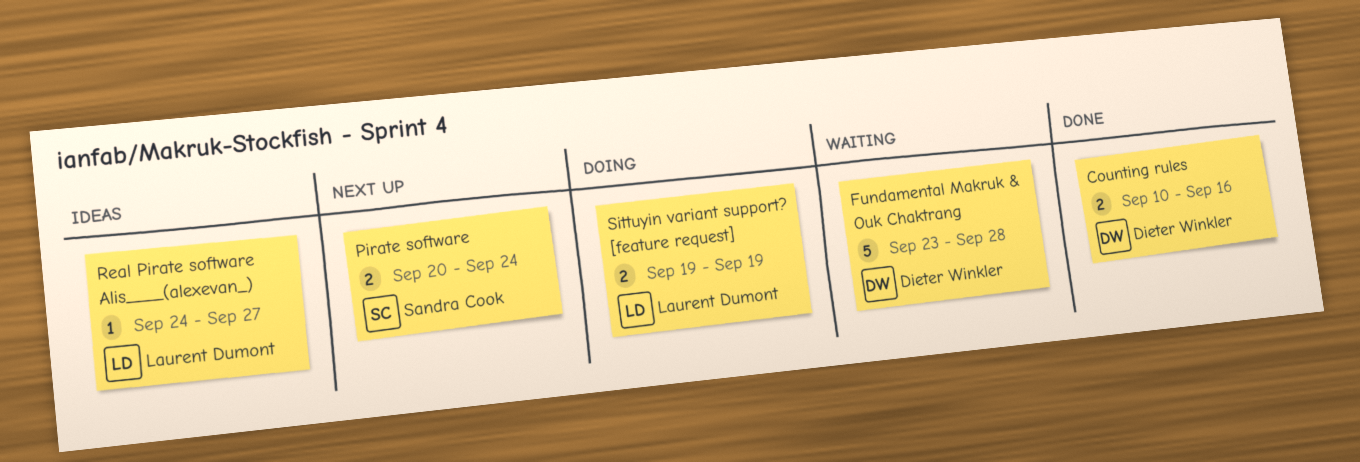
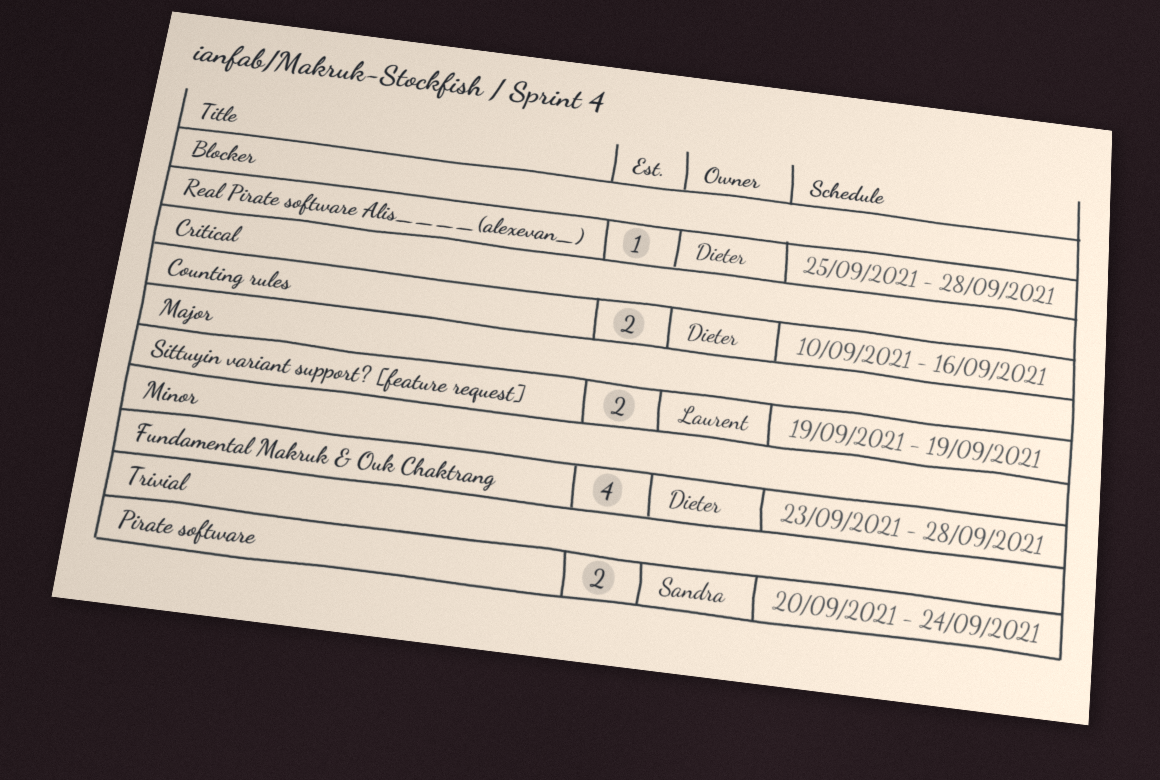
Fundamental Makruk & Ouk Chaktrang, estimate: 5 -> 4
Real Pirate software Alis____(alexevan_), owner: Laurent Dumont -> Dieter Winkler
Real Pirate software Alis____(alexevan_), start: Sep 24 -> Sep 25
Real Pirate software Alis____(alexevan_), due: Sep 27 -> Sep 28

